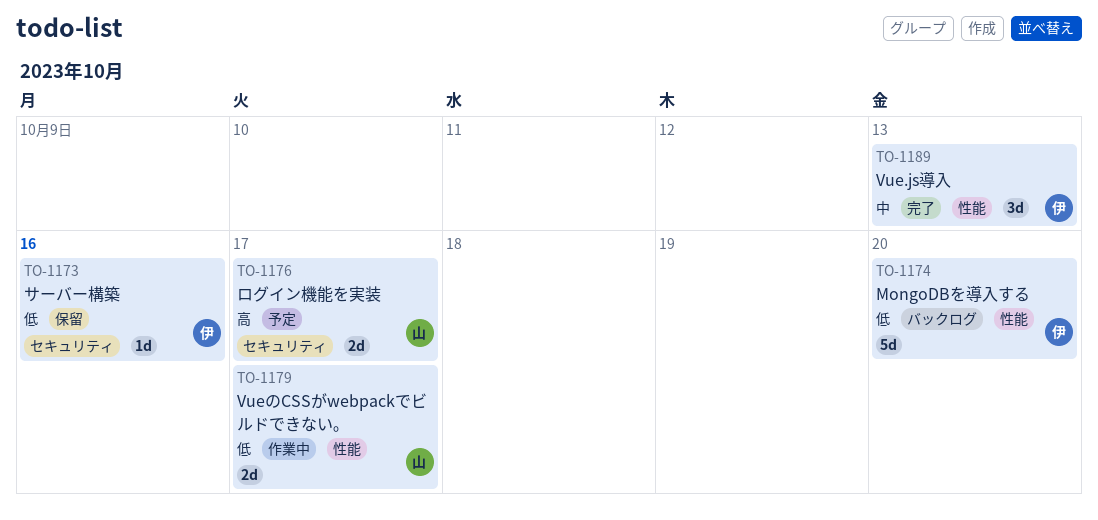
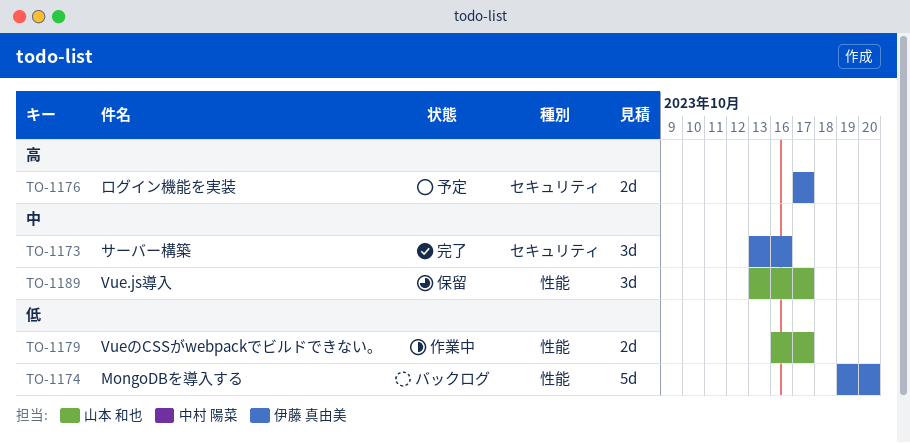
TO-1173, status: 保留 -> 完了
TO-1173, priority: 低 -> 中
TO-1173, estimate: 1d -> 3d
TO-1176, owner: 山本 和也 -> 伊藤 真由美
TO-1189, status: 完了 -> 保留
TO-1189, owner: 伊藤 真由美 -> 山本 和也
TO-1189, due: Oct 13 -> Oct 17

